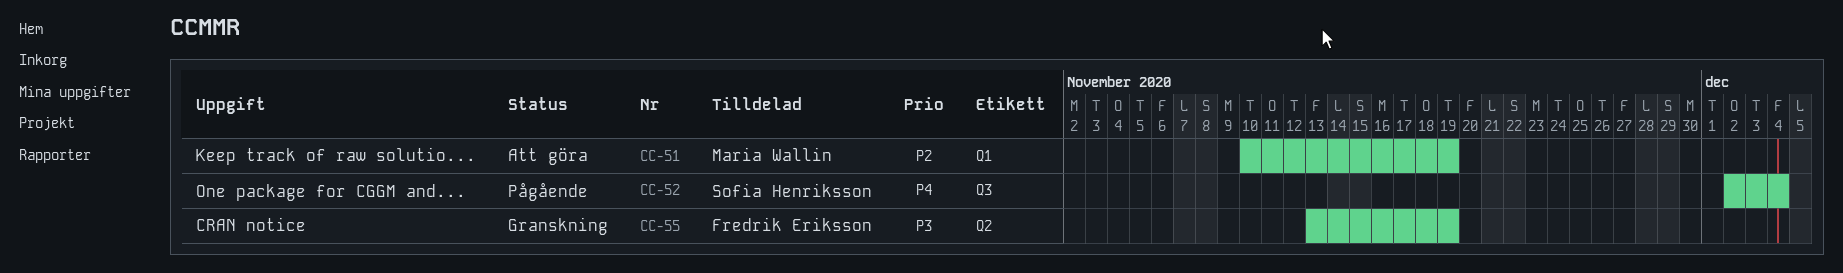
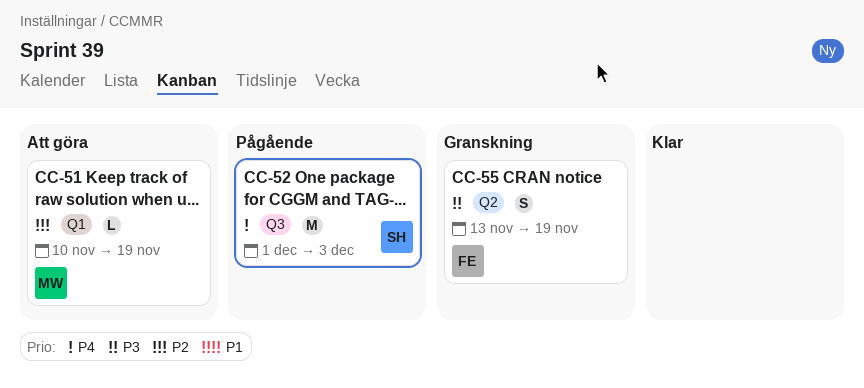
CC-52, start: Dec 2 -> Dec 1
CC-52, due: Dec 4 -> Dec 3

